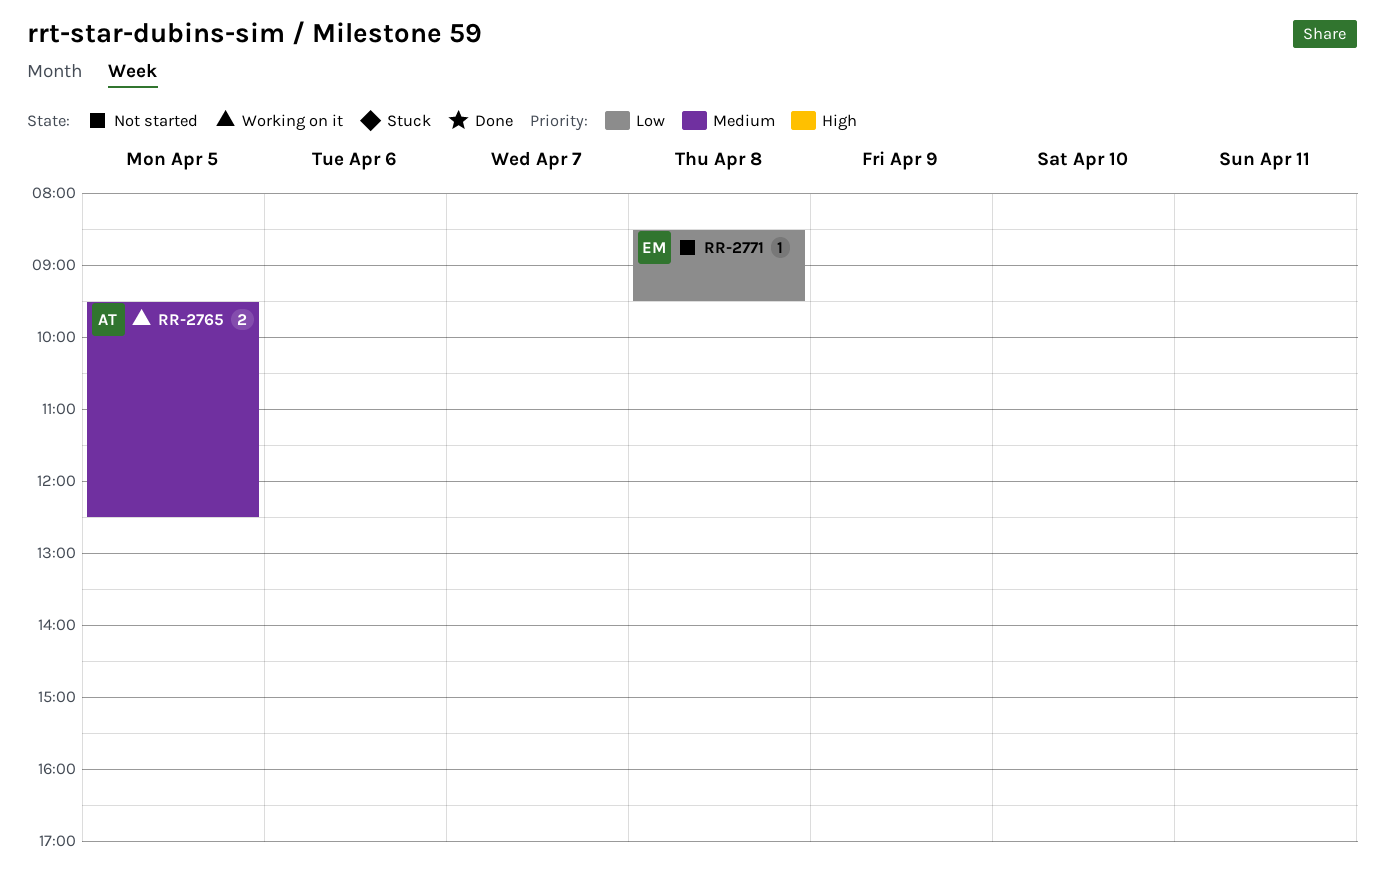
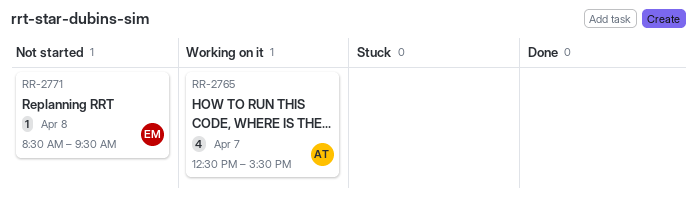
RR-2765, estimate: 2 -> 4
RR-2765, day: Apr 5 -> Apr 7
RR-2765, begins: 09:30 -> 12:30
RR-2765, ends: 12:30 -> 15:30

